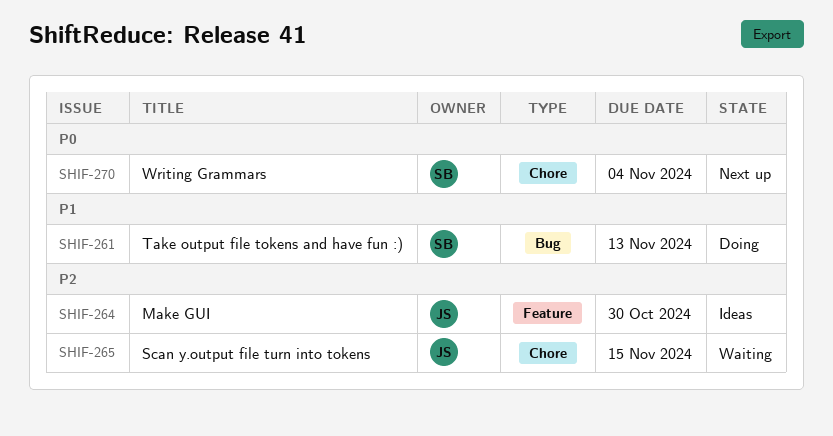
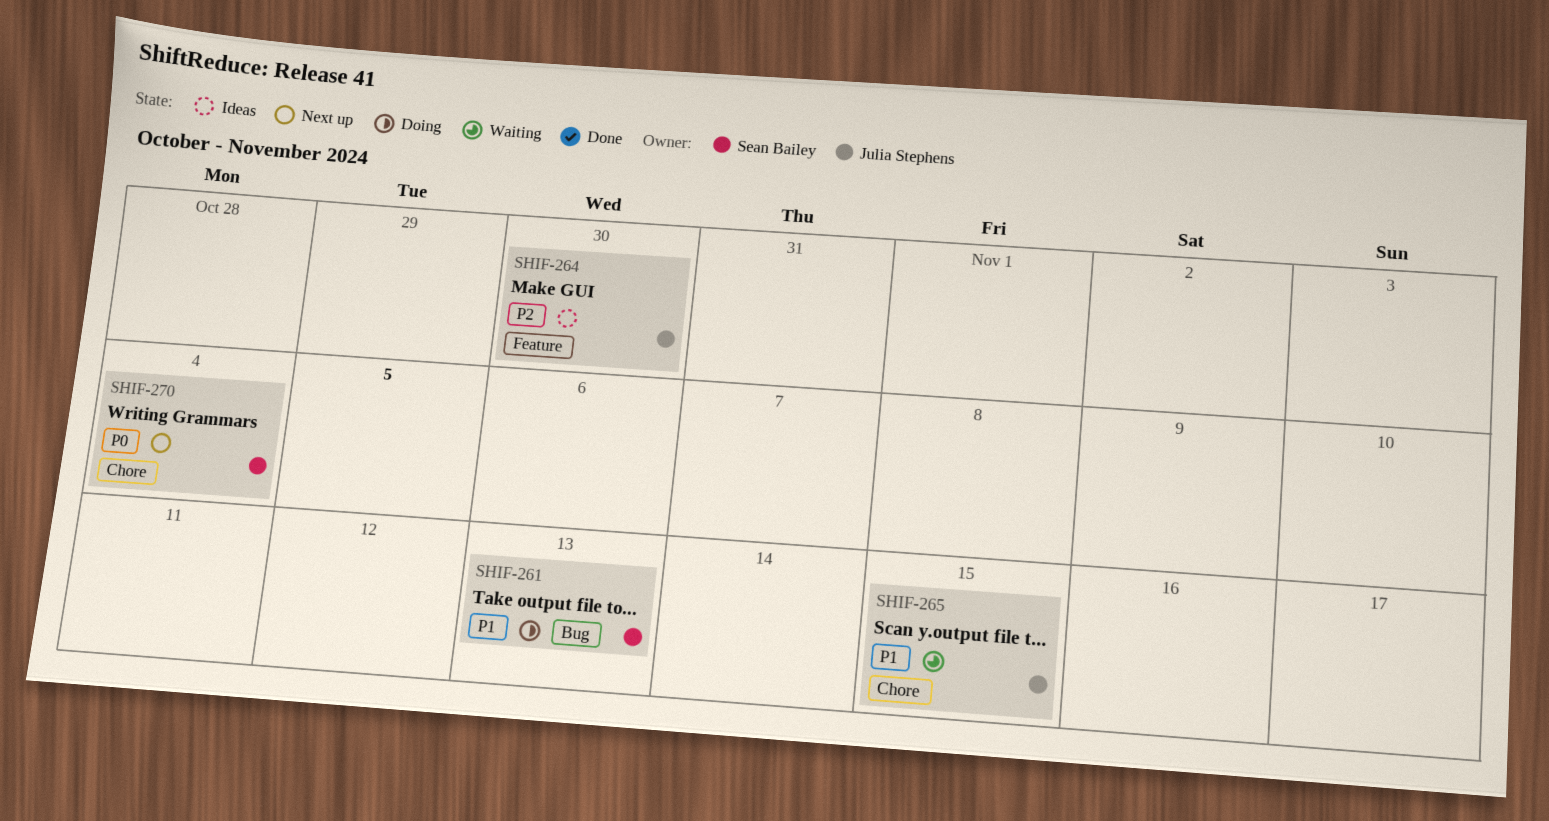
SHIF-265, priority: P2 -> P1

